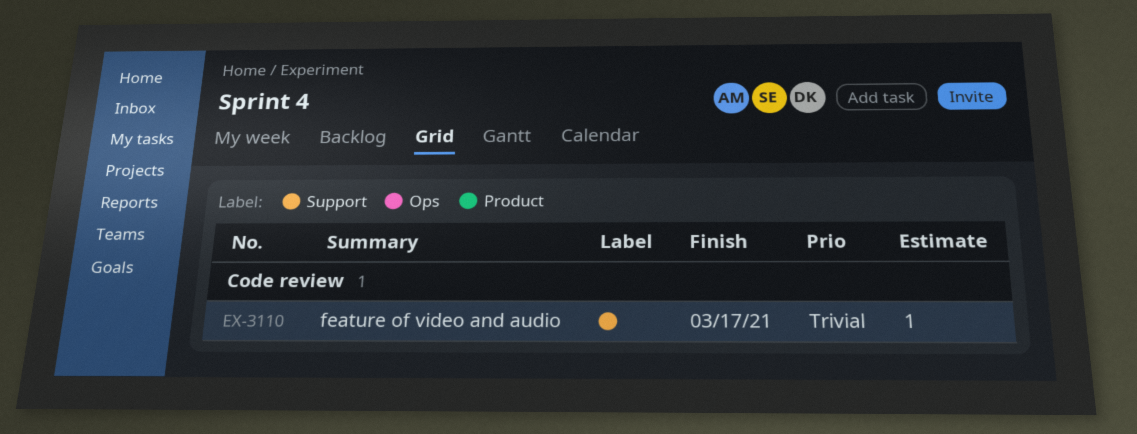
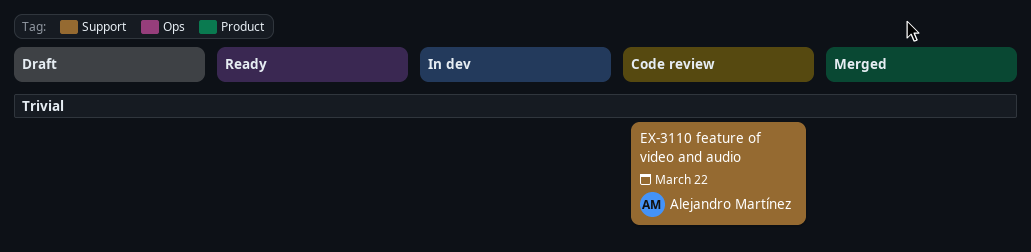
EX-3110, due: Mar 17 -> Mar 22

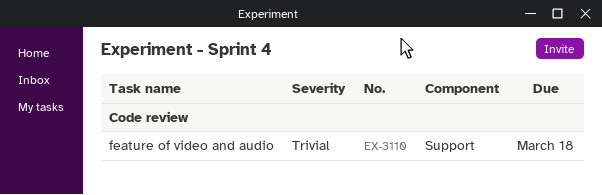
EX-3110, due: Mar 22 -> Mar 18

